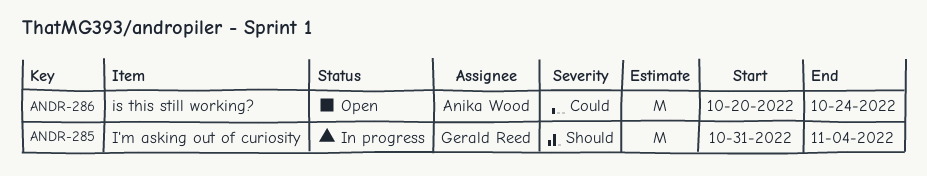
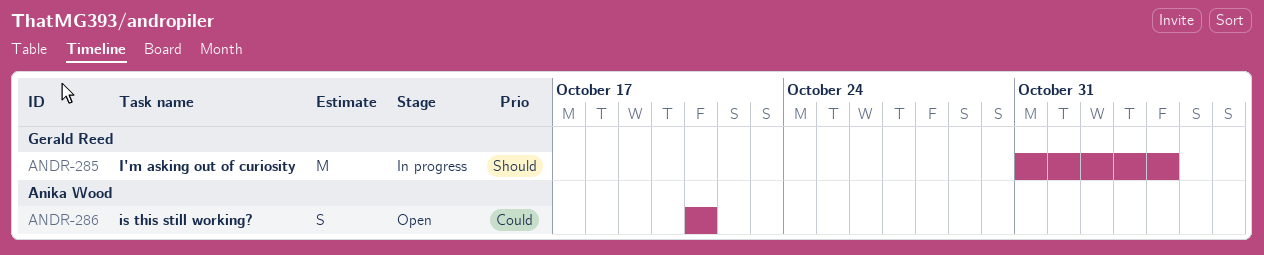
ANDR-286, estimate: M -> S
ANDR-286, start: Oct 20 -> Oct 21
ANDR-286, due: Oct 24 -> Oct 21

